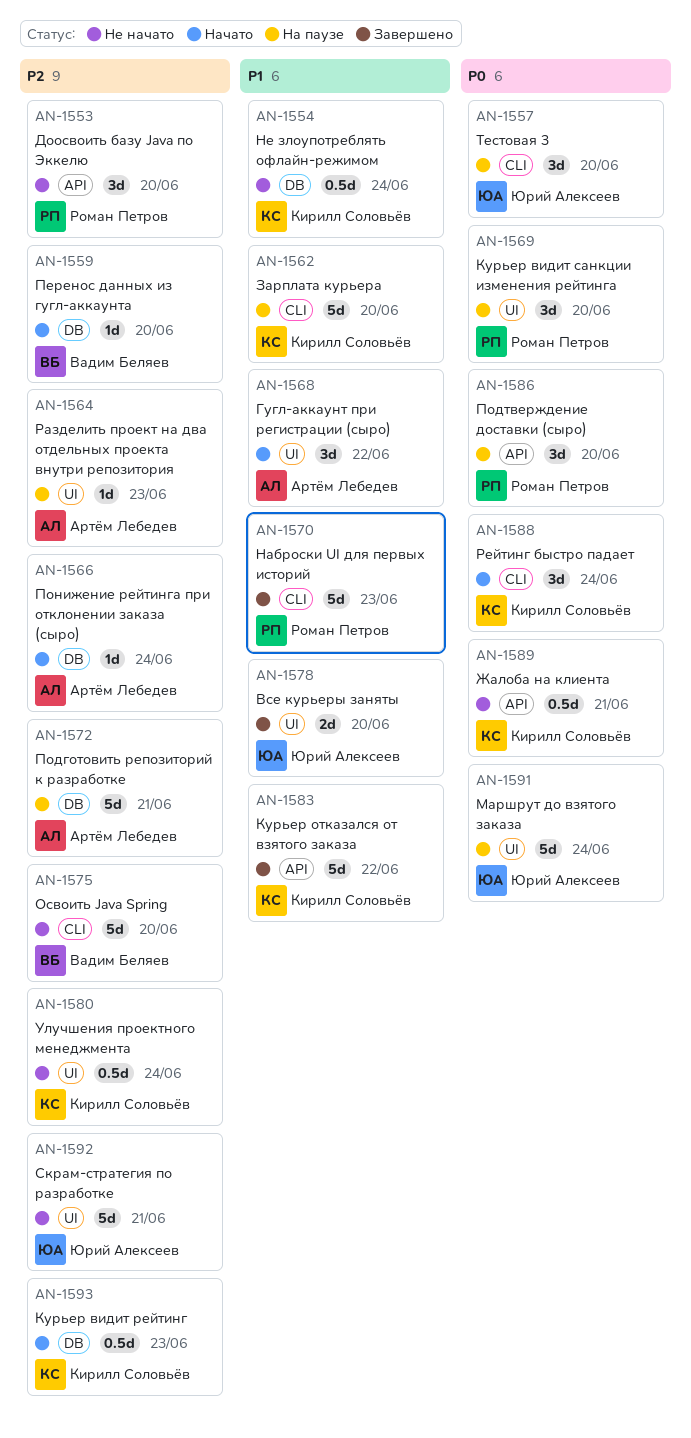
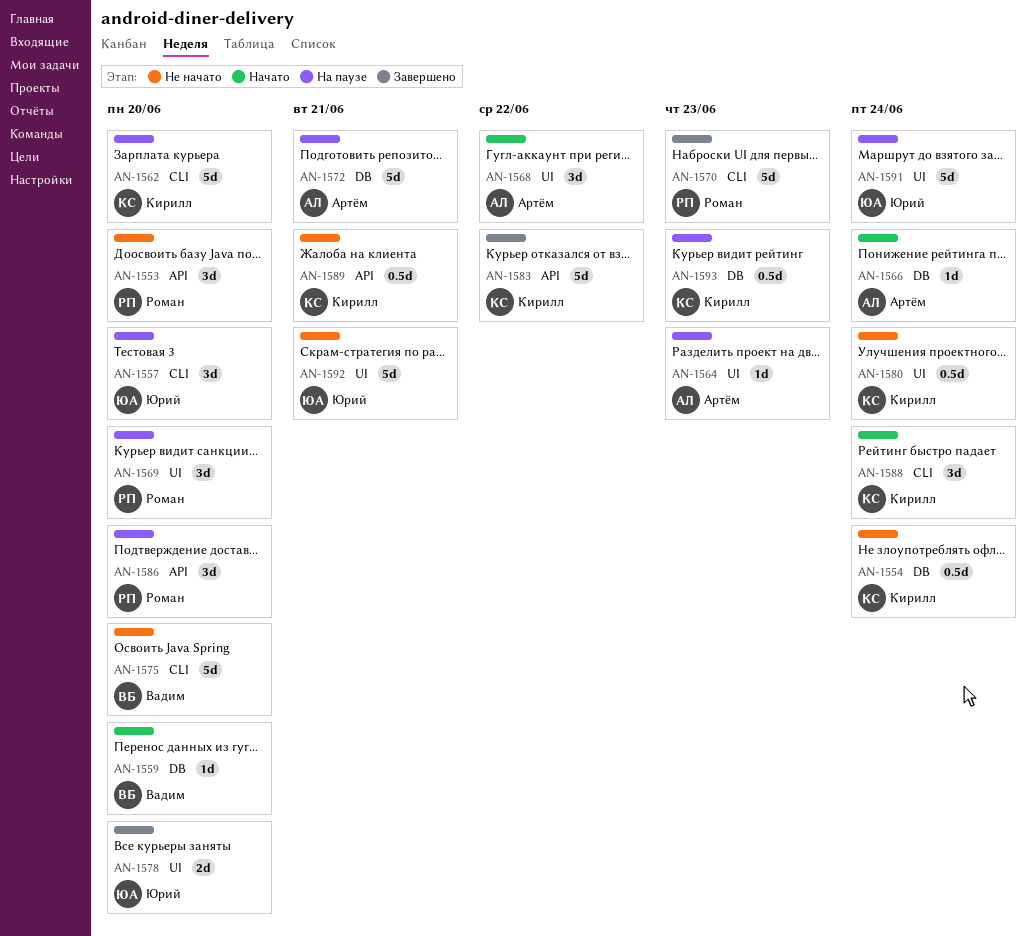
AN-1593, status: Начато -> На паузе

